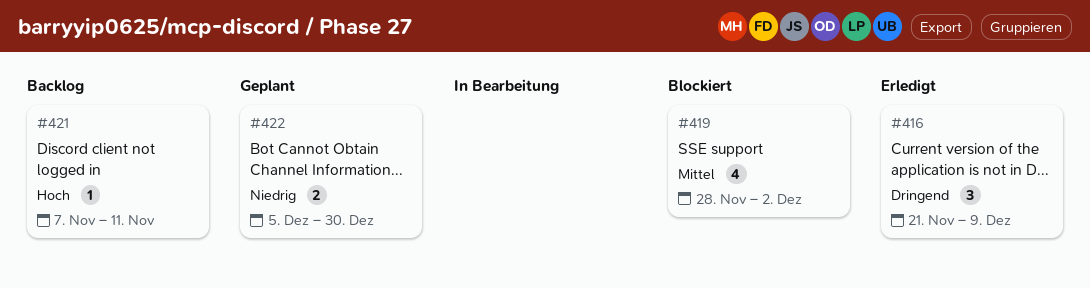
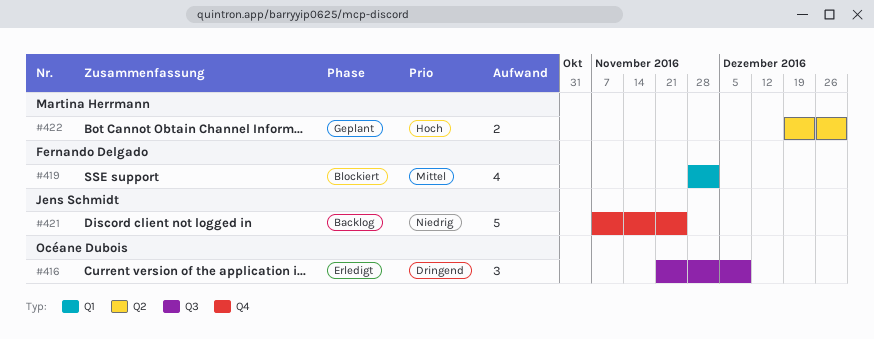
#421, priority: Hoch -> Niedrig
#421, estimate: 1 -> 5
#421, due: Nov 11 -> Nov 25
#422, priority: Niedrig -> Hoch
#422, start: Dec 5 -> Dec 19

